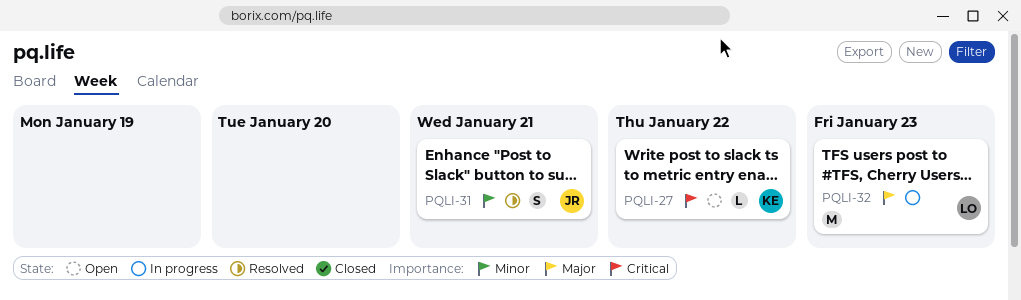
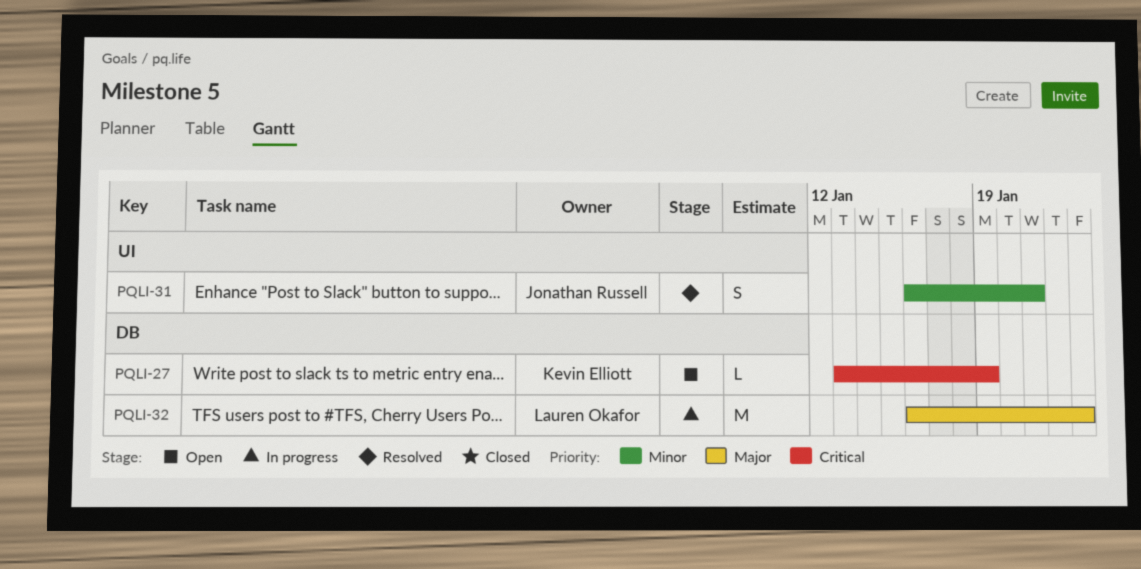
PQLI-27, due: Jan 22 -> Jan 19

